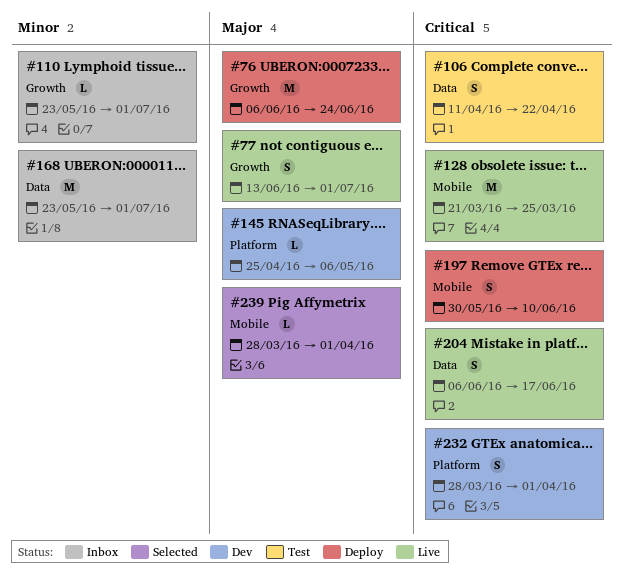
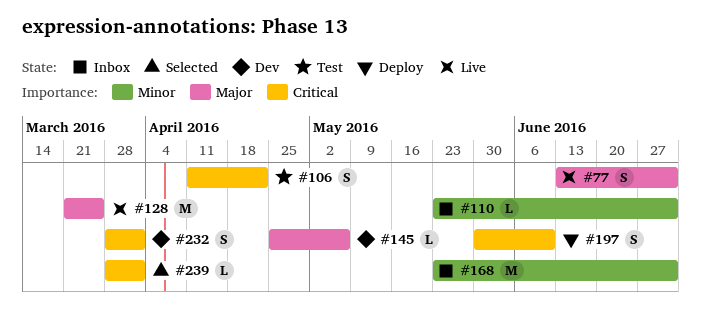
#76: present -> none
#128, priority: Critical -> Major
#204: present -> none
#239, priority: Major -> Critical

